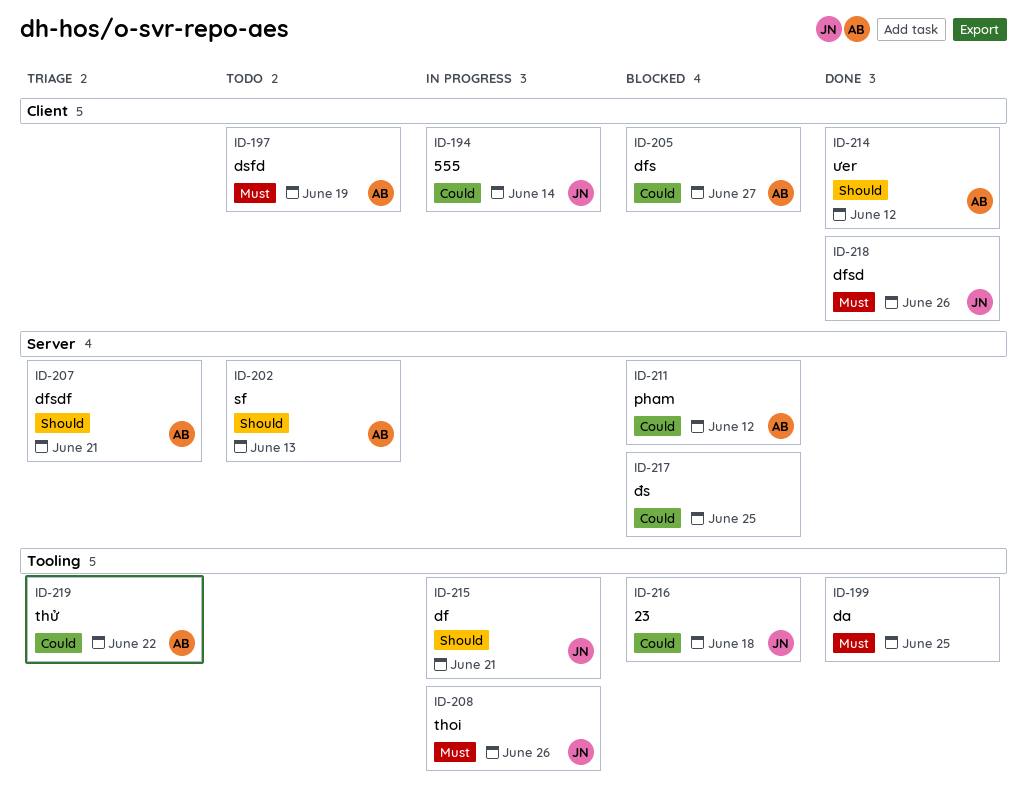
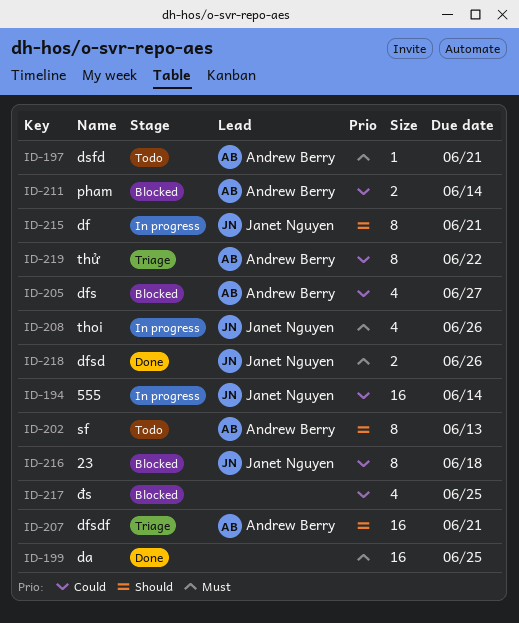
ID-197, due: Jun 19 -> Jun 21
ID-211, due: Jun 12 -> Jun 14
ID-214: present -> none

